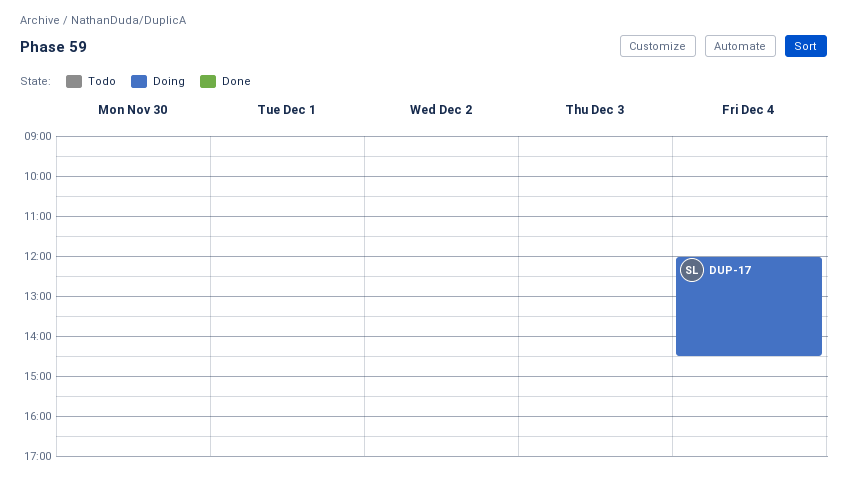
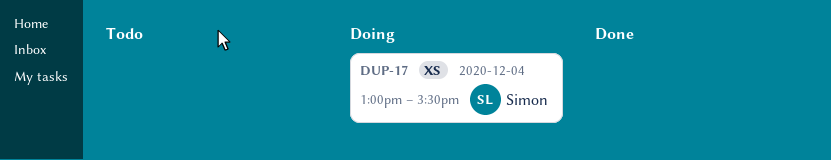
DUP-17, begins: 12:00 -> 13:00
DUP-17, ends: 14:30 -> 15:30

